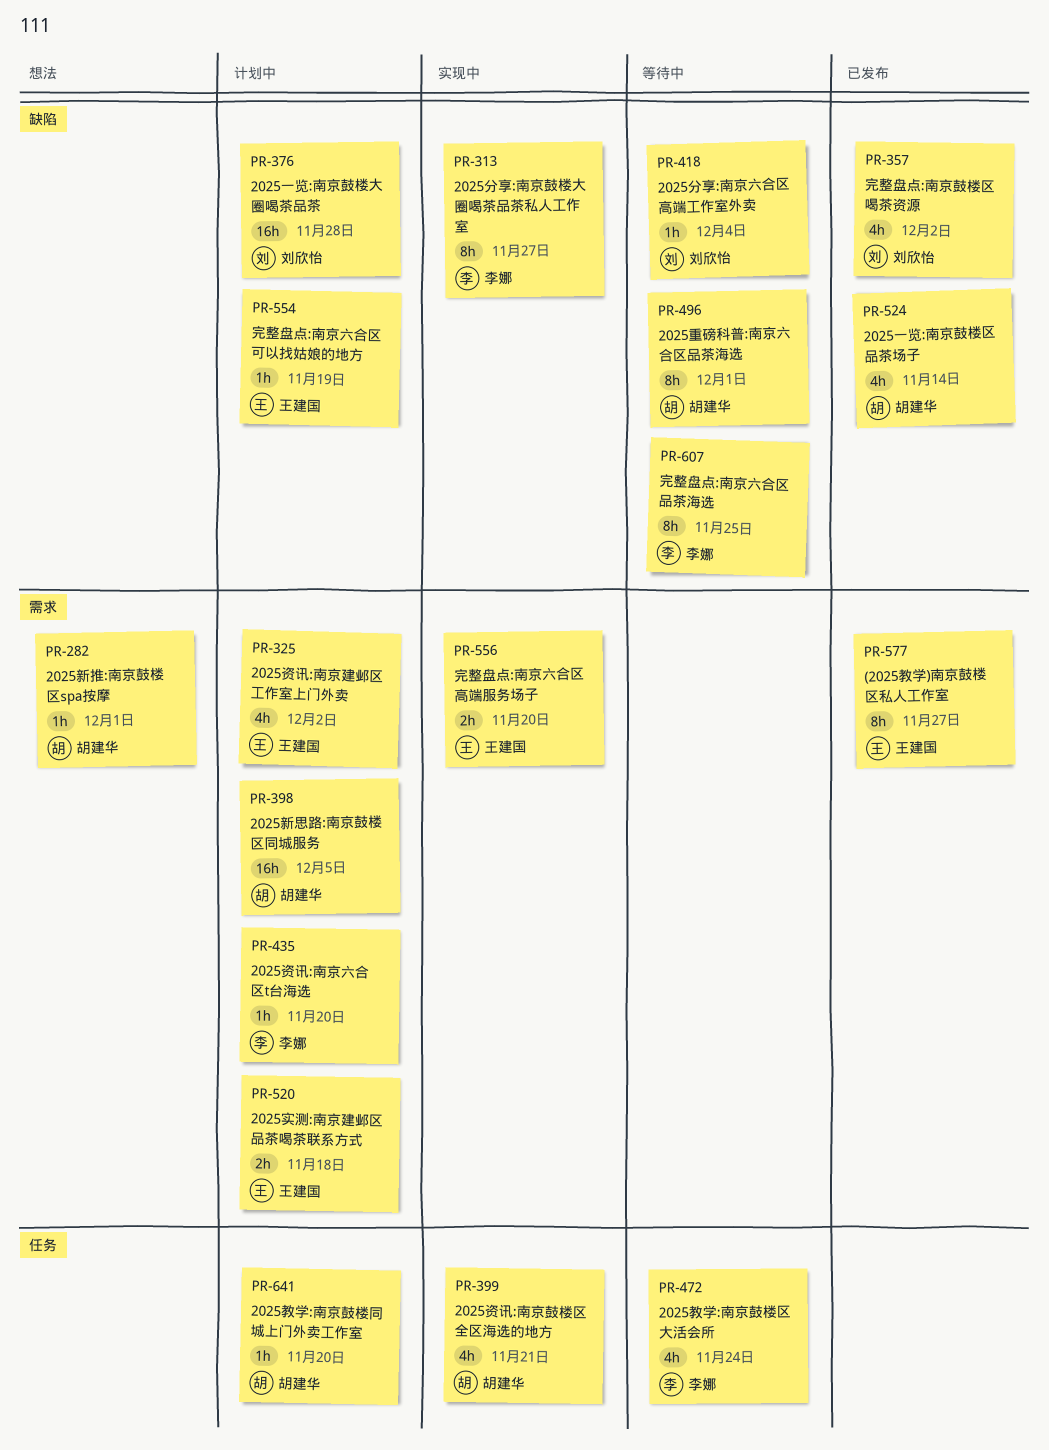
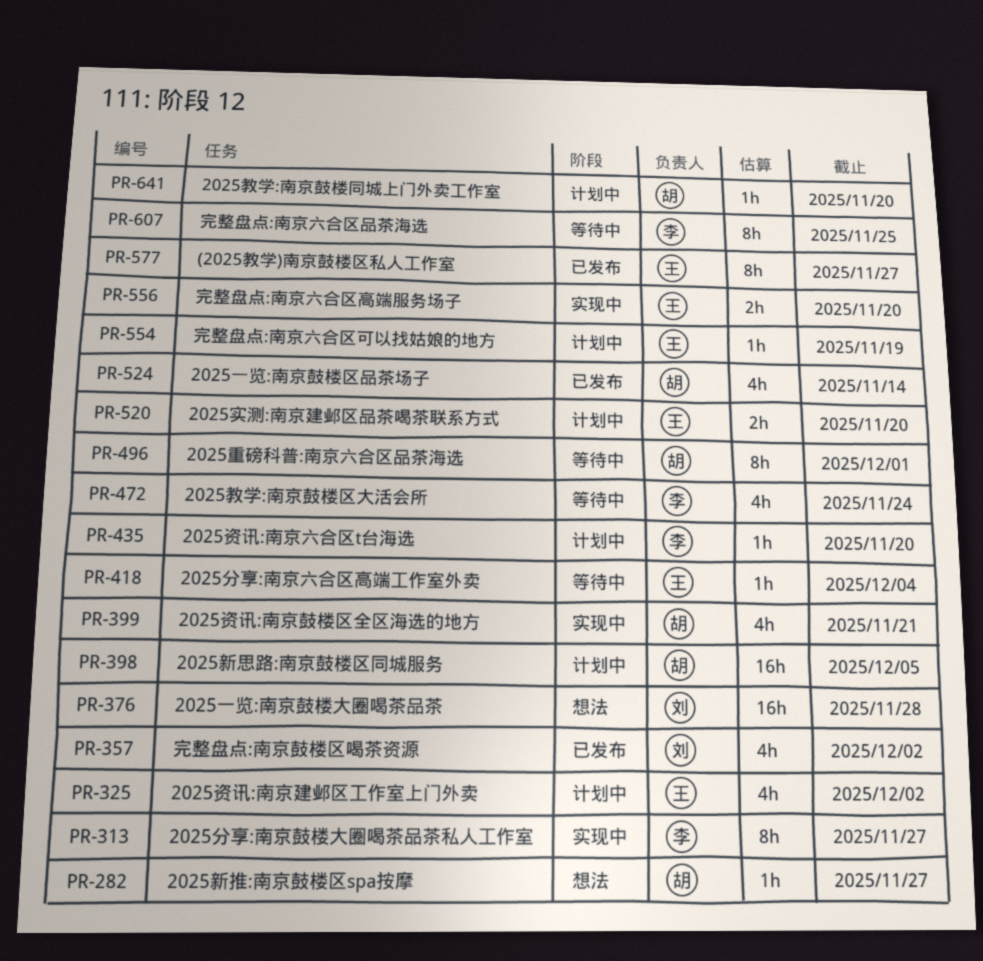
PR-282, due: Dec 1 -> Nov 27
PR-376, status: 计划中 -> 想法
PR-418, owner: 刘欣怡 -> 王建国
PR-520, due: Nov 18 -> Nov 20

